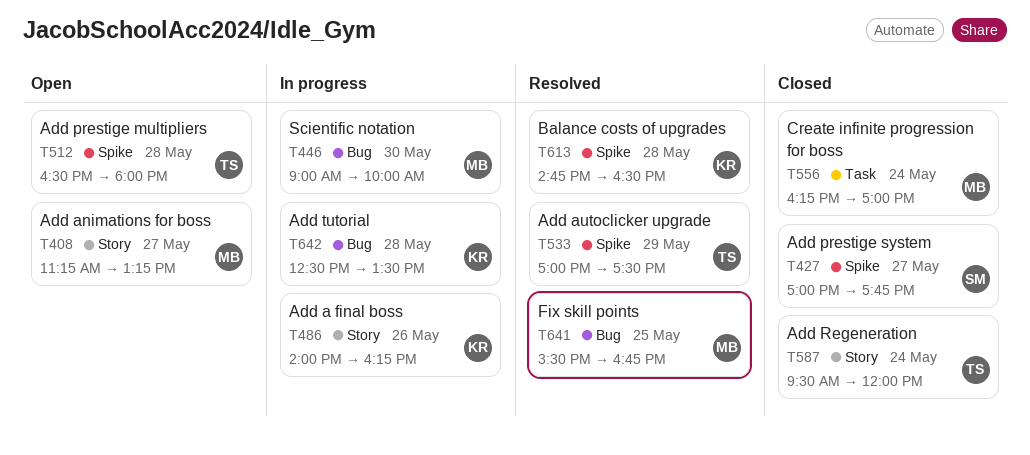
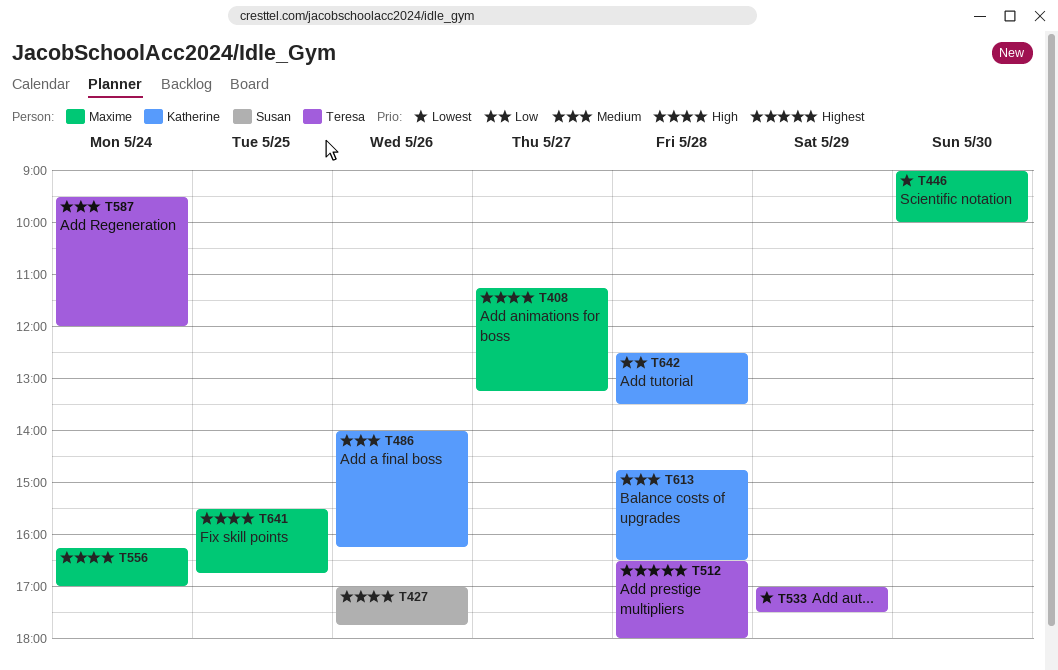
T427, day: May 27 -> May 26

